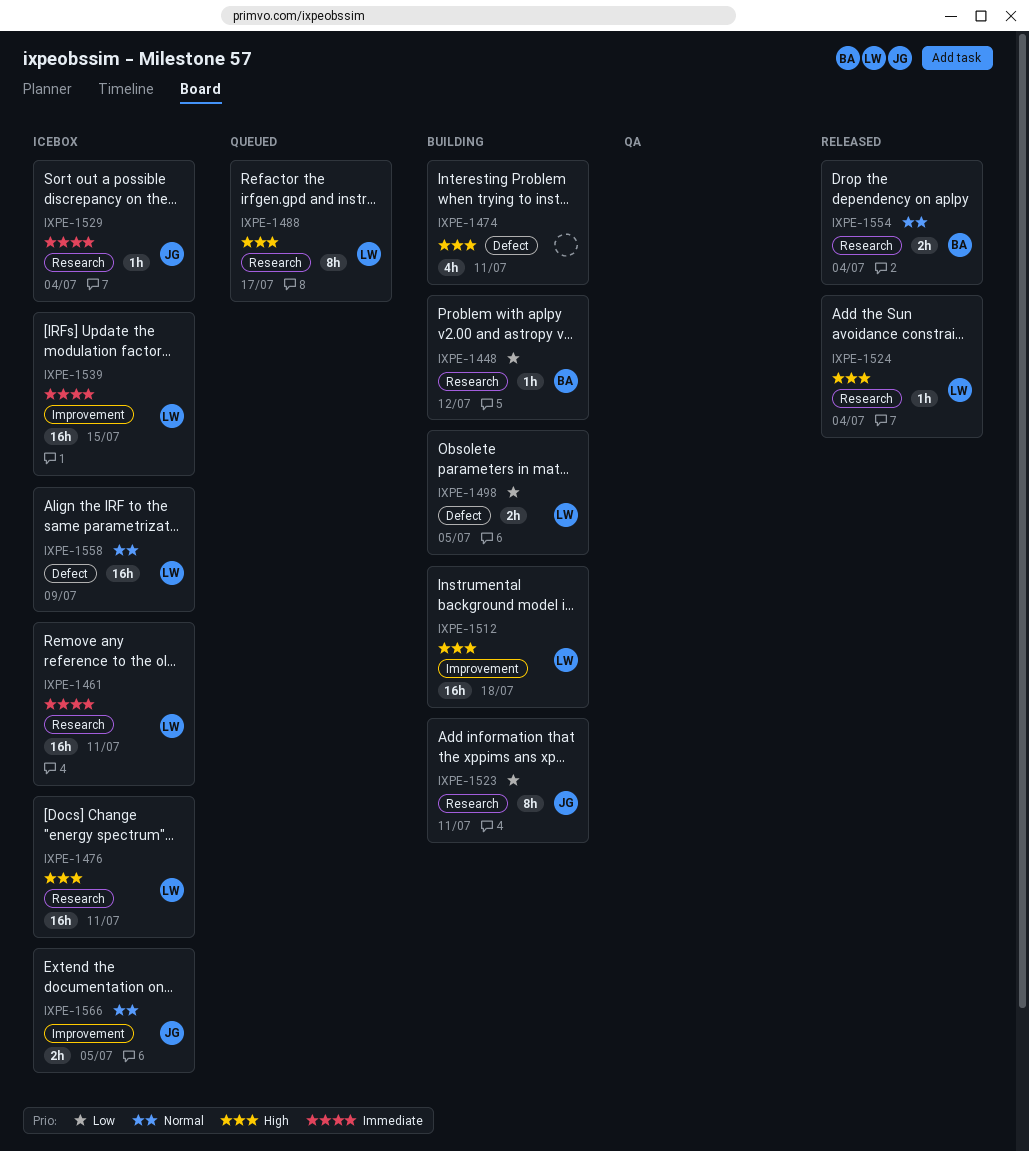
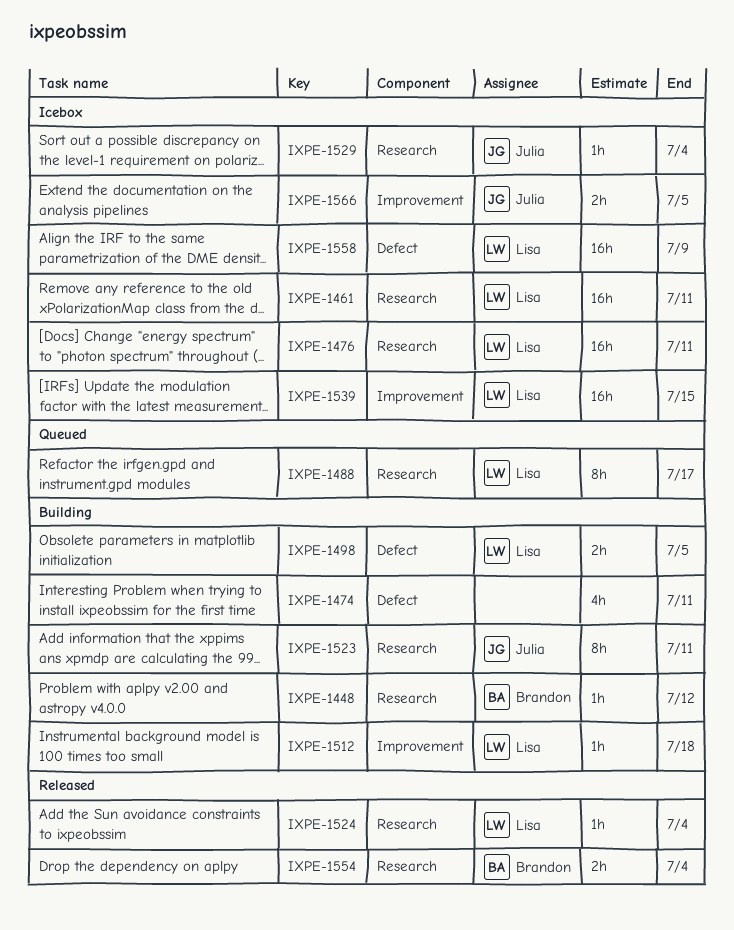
IXPE-1512, estimate: 16h -> 1h

